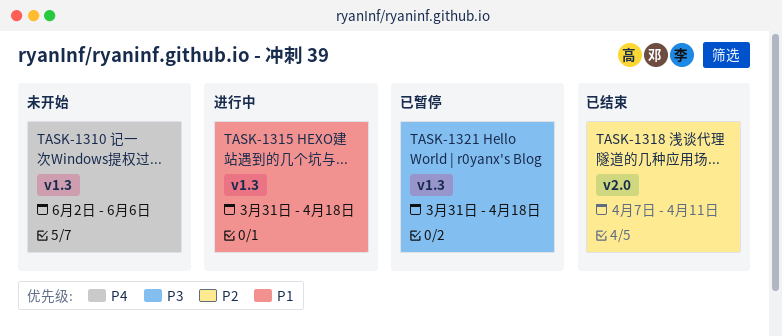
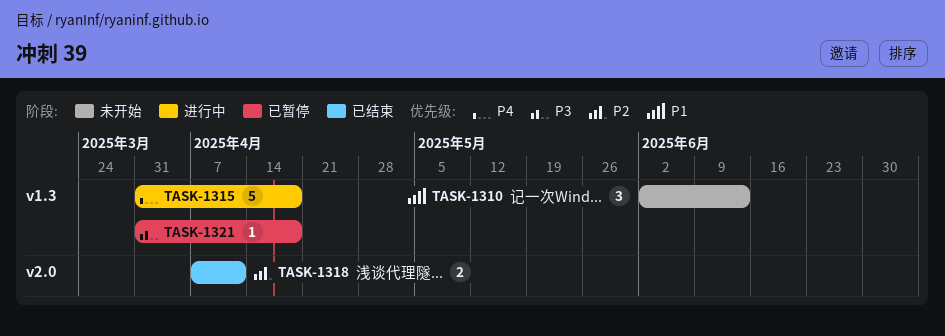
TASK-1310, priority: P4 -> P1
TASK-1310, due: Jun 6 -> Jun 13
TASK-1315, priority: P1 -> P4

